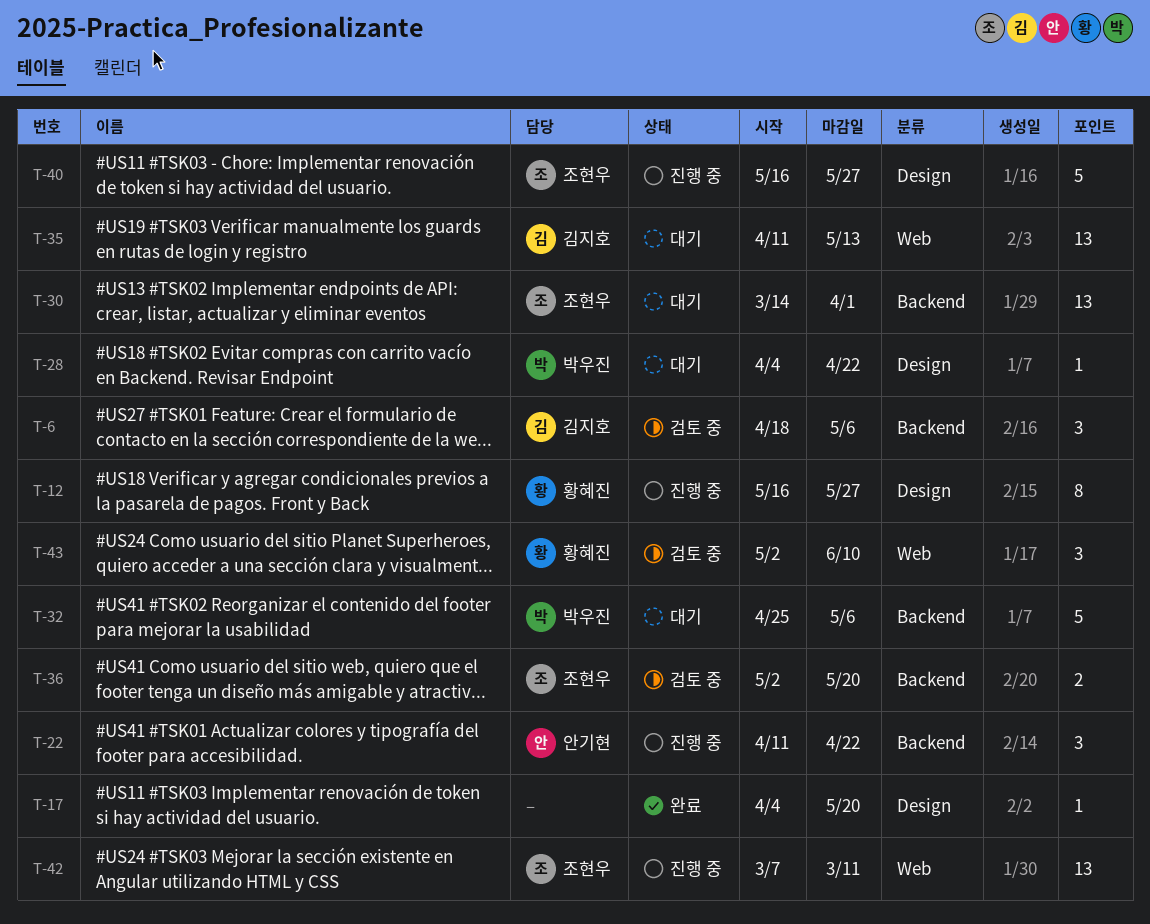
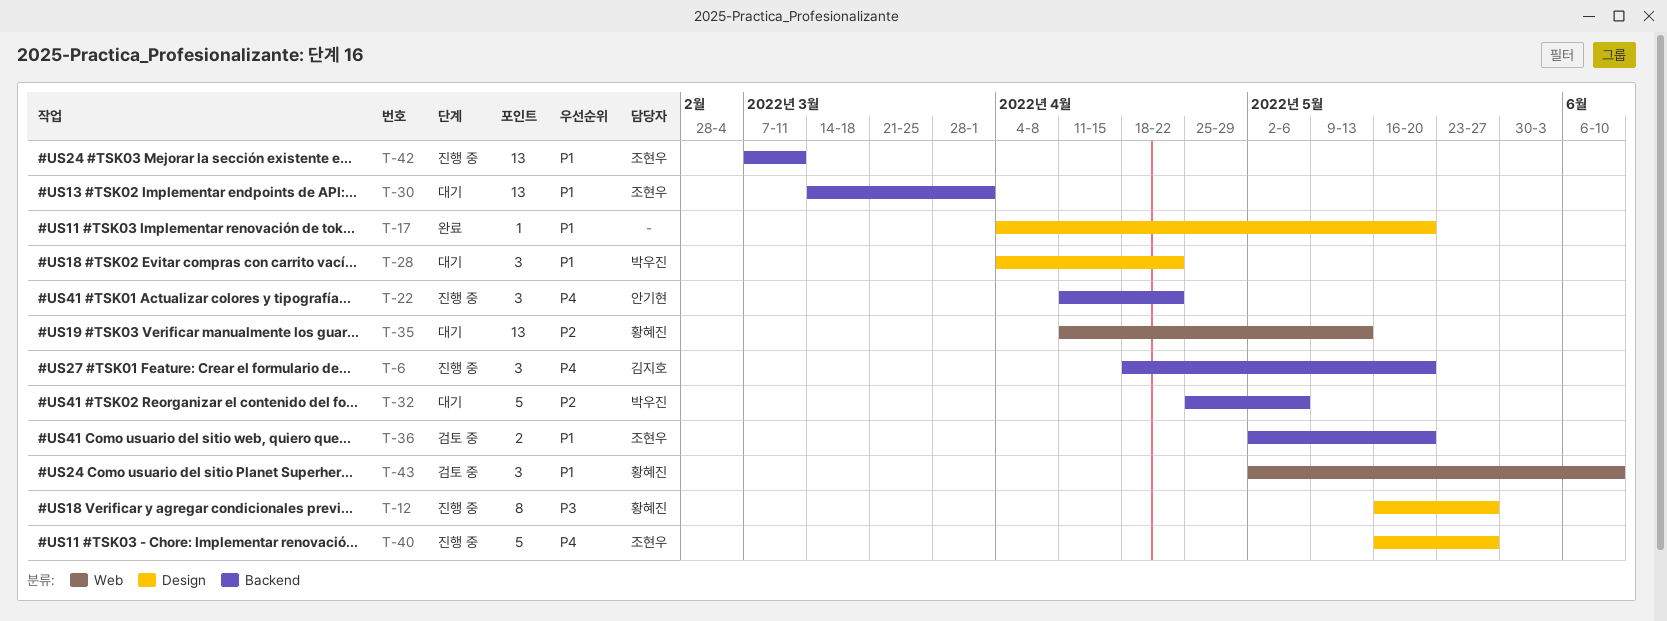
T-6, status: 검토 중 -> 진행 중
T-6, due: May 6 -> May 20
T-28, estimate: 1 -> 3
T-35, owner: 김지호 -> 황혜진
T-42, label: Web -> Backend

